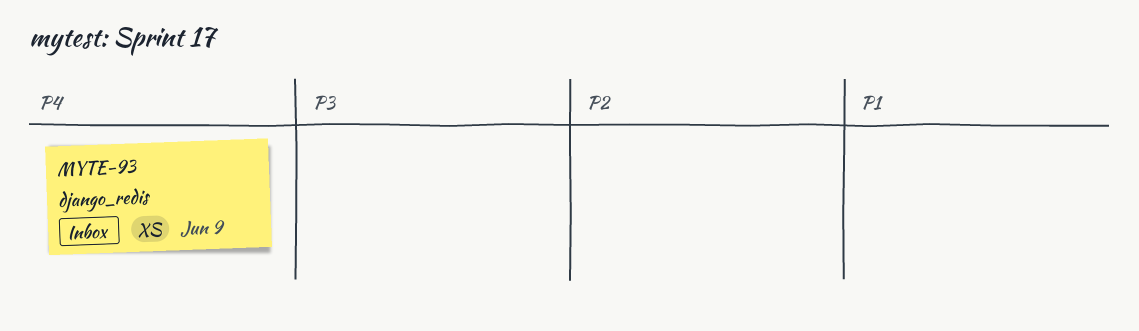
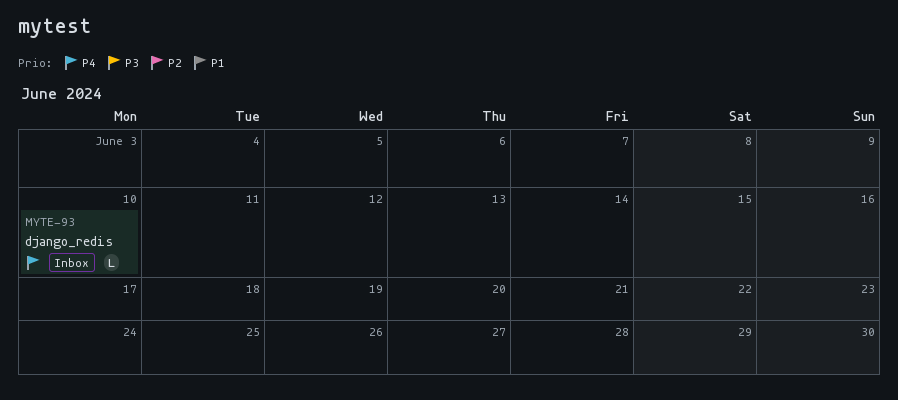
MYTE-93, estimate: XS -> L
MYTE-93, due: Jun 9 -> Jun 10

